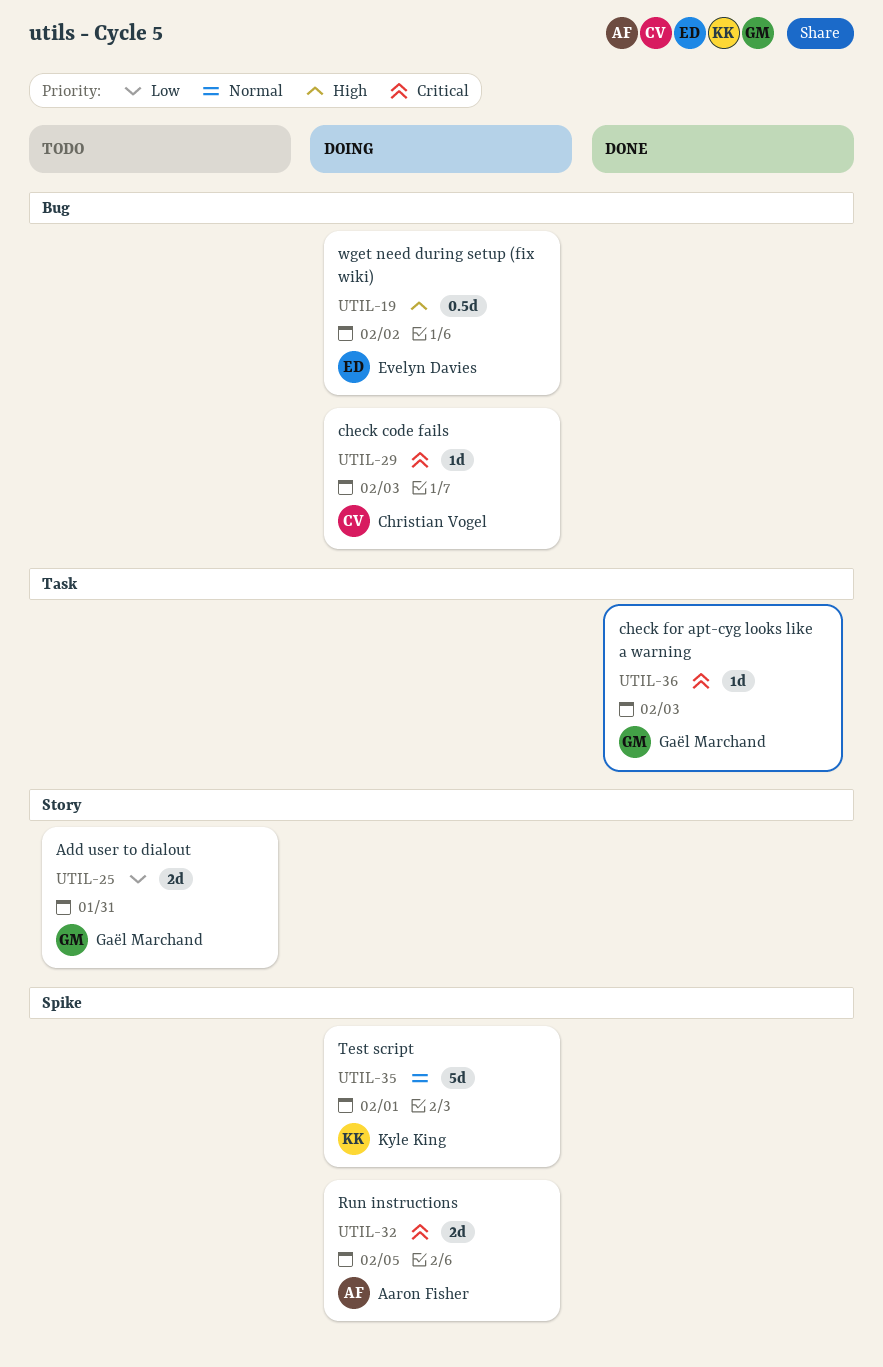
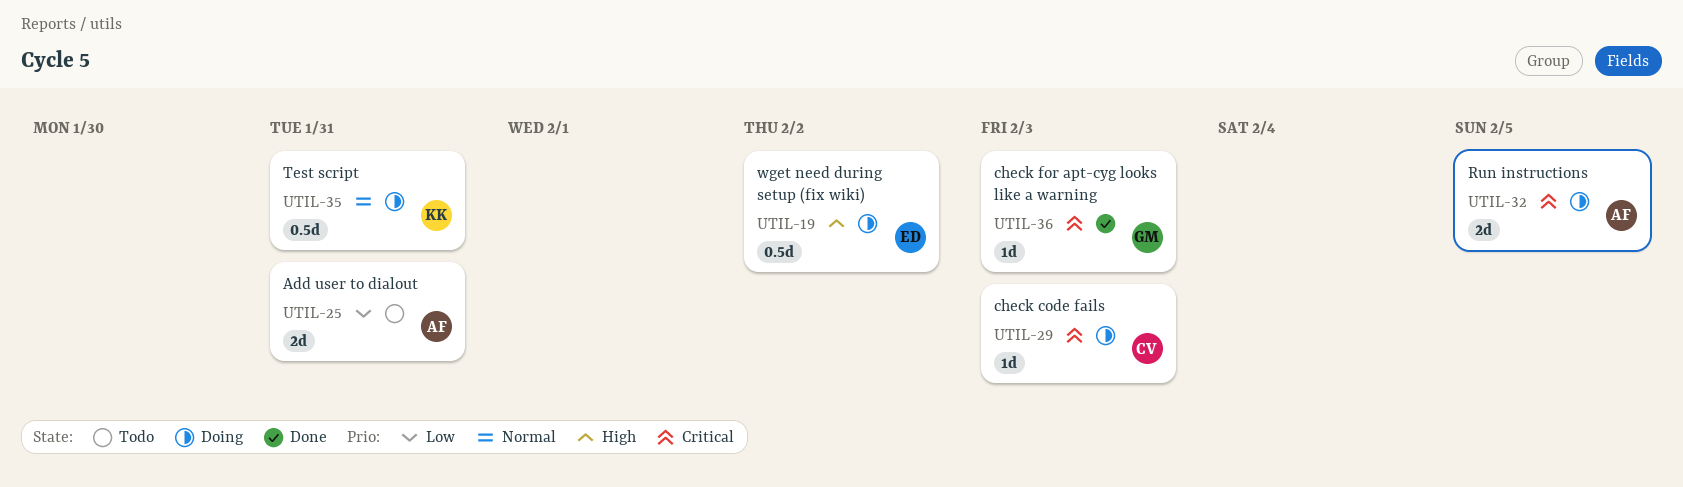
UTIL-25, owner: Gaël Marchand -> Aaron Fisher
UTIL-35, estimate: 5d -> 0.5d
UTIL-35, due: Feb 1 -> Jan 31

